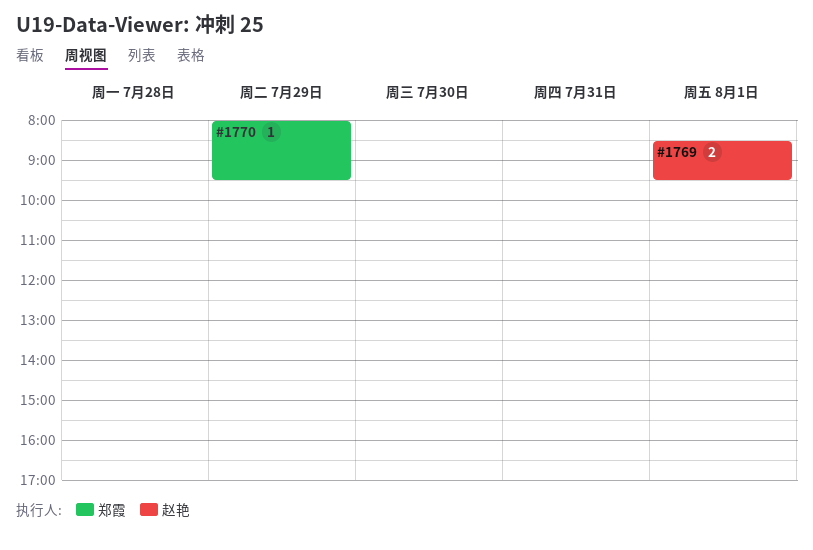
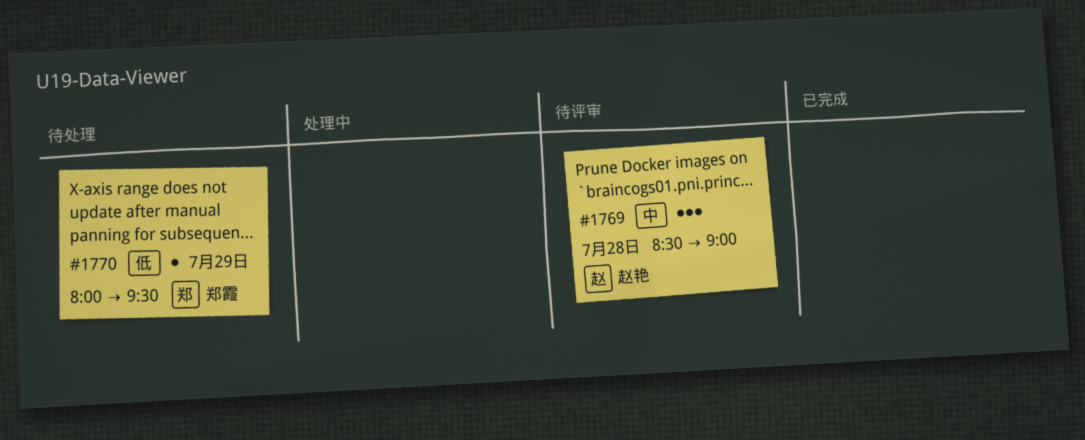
#1769, estimate: 2 -> 3
#1769, day: Aug 1 -> Jul 28
#1769, ends: 09:30 -> 09:00

